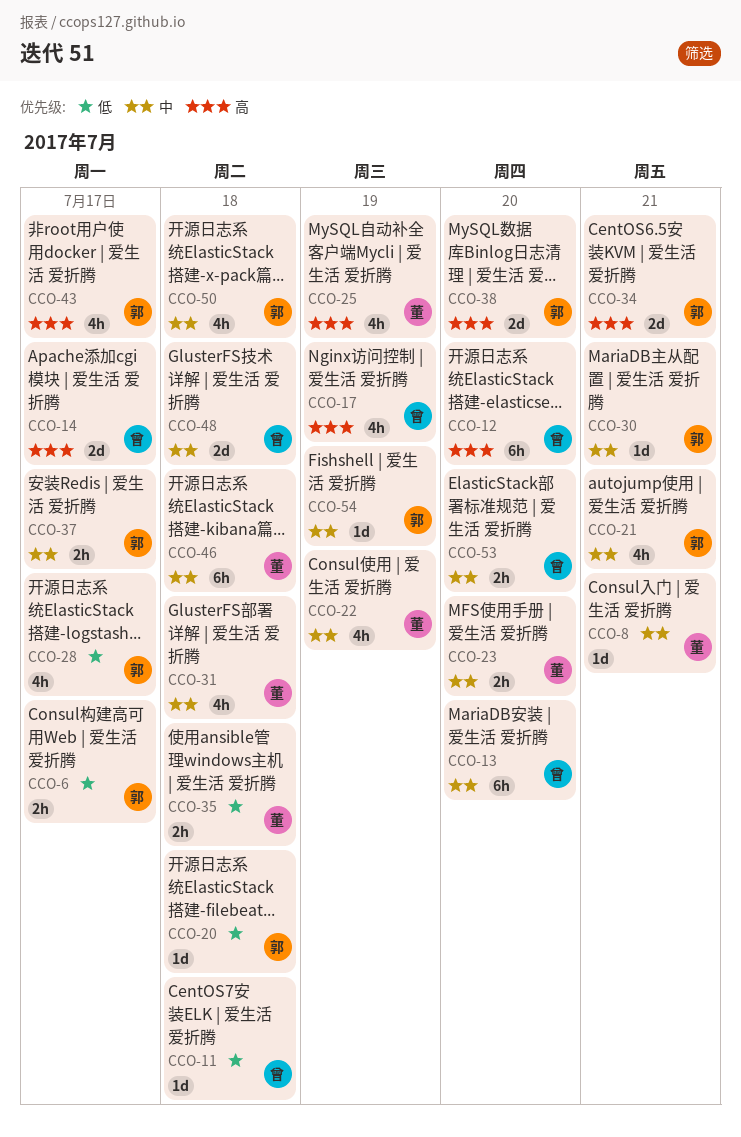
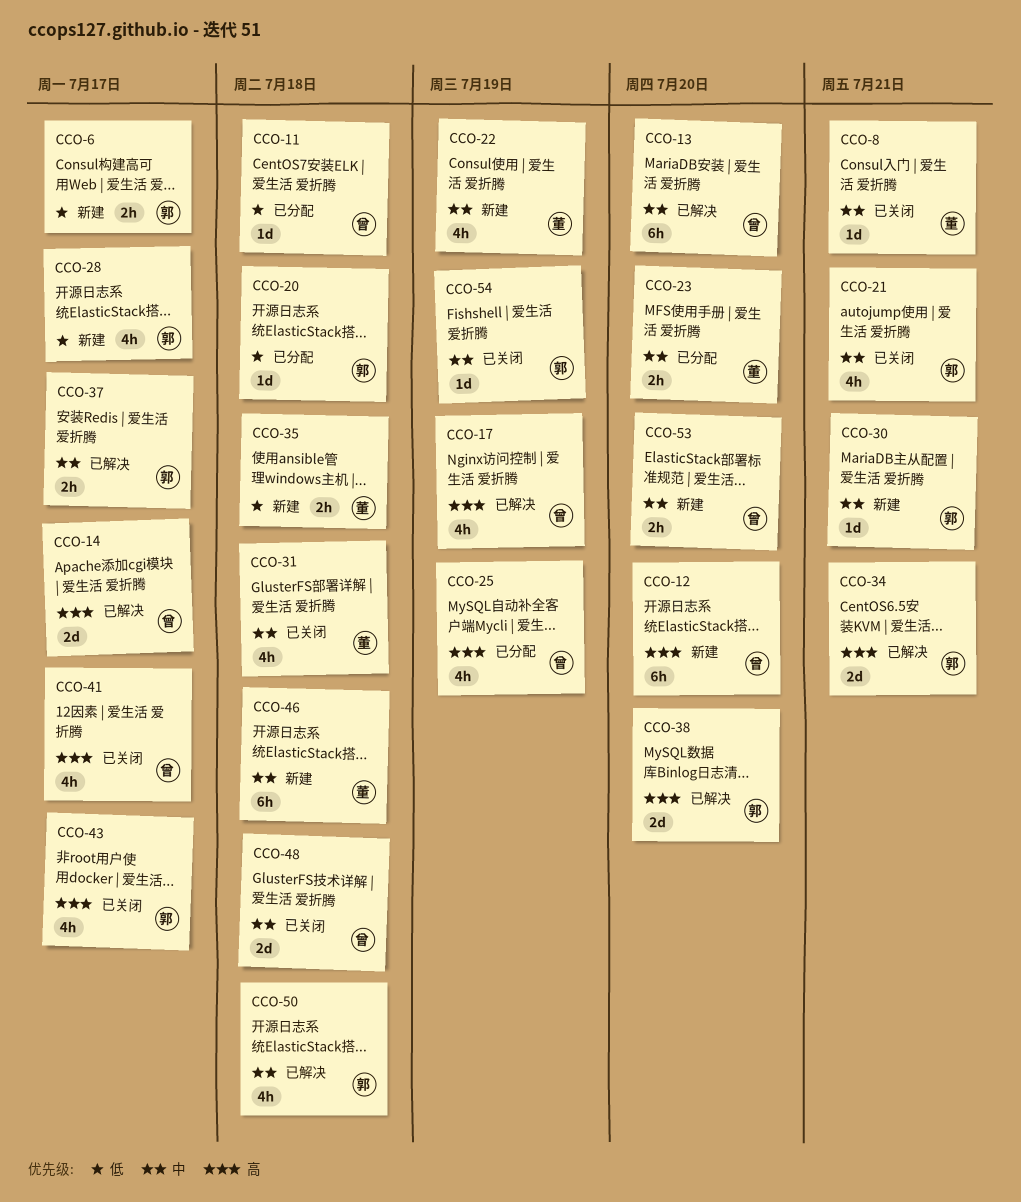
CCO-25, owner: 董 -> 曾
CCO-41: none -> present

